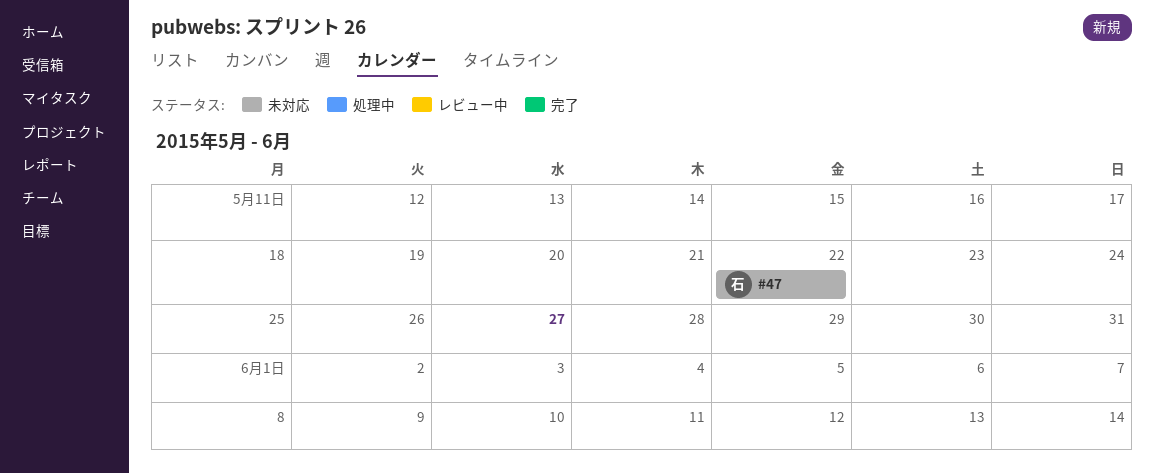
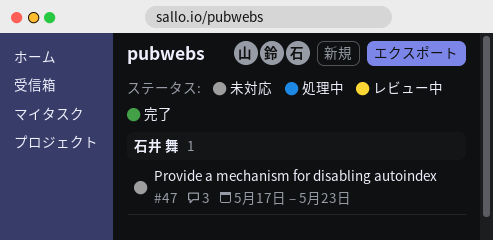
#47, start: May 22 -> May 17
#47, due: May 22 -> May 23

